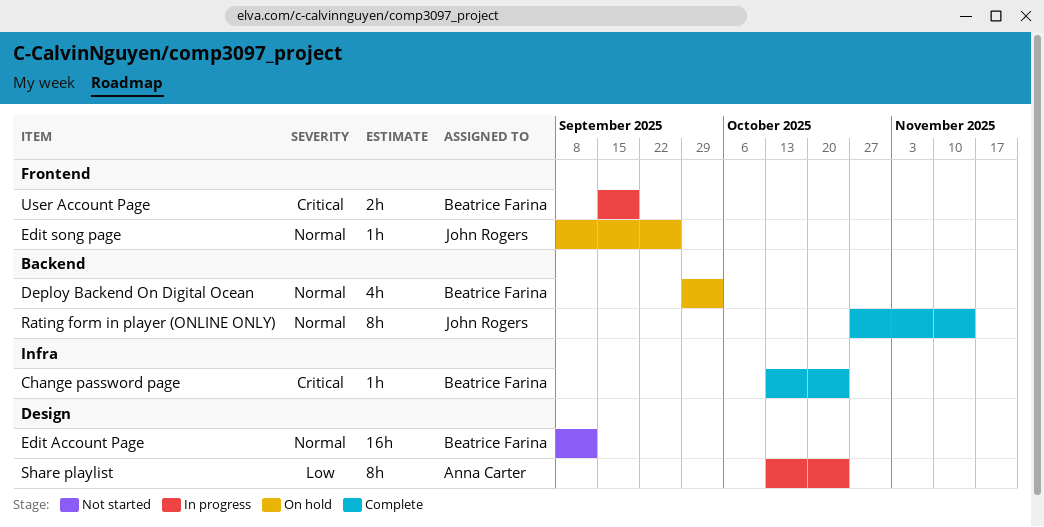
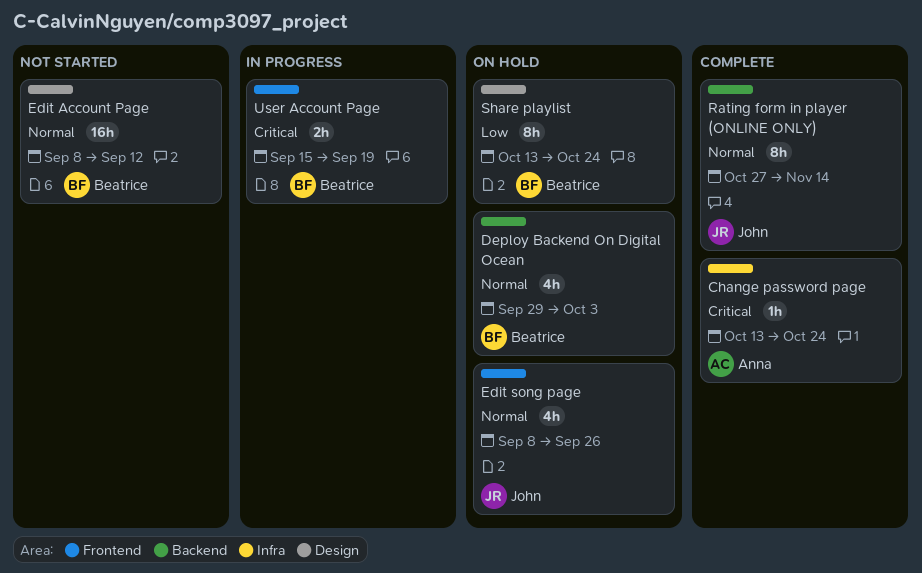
Change password page, owner: Beatrice Farina -> Anna Carter
Edit song page, estimate: 1h -> 4h
Share playlist, status: In progress -> On hold
Share playlist, owner: Anna Carter -> Beatrice Farina

